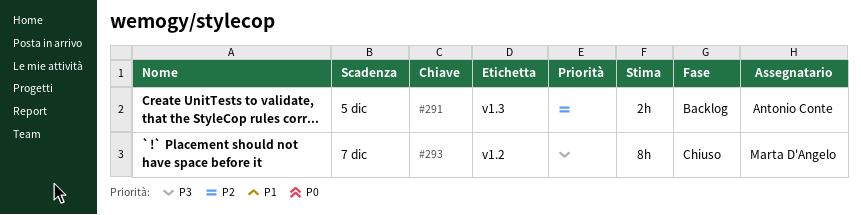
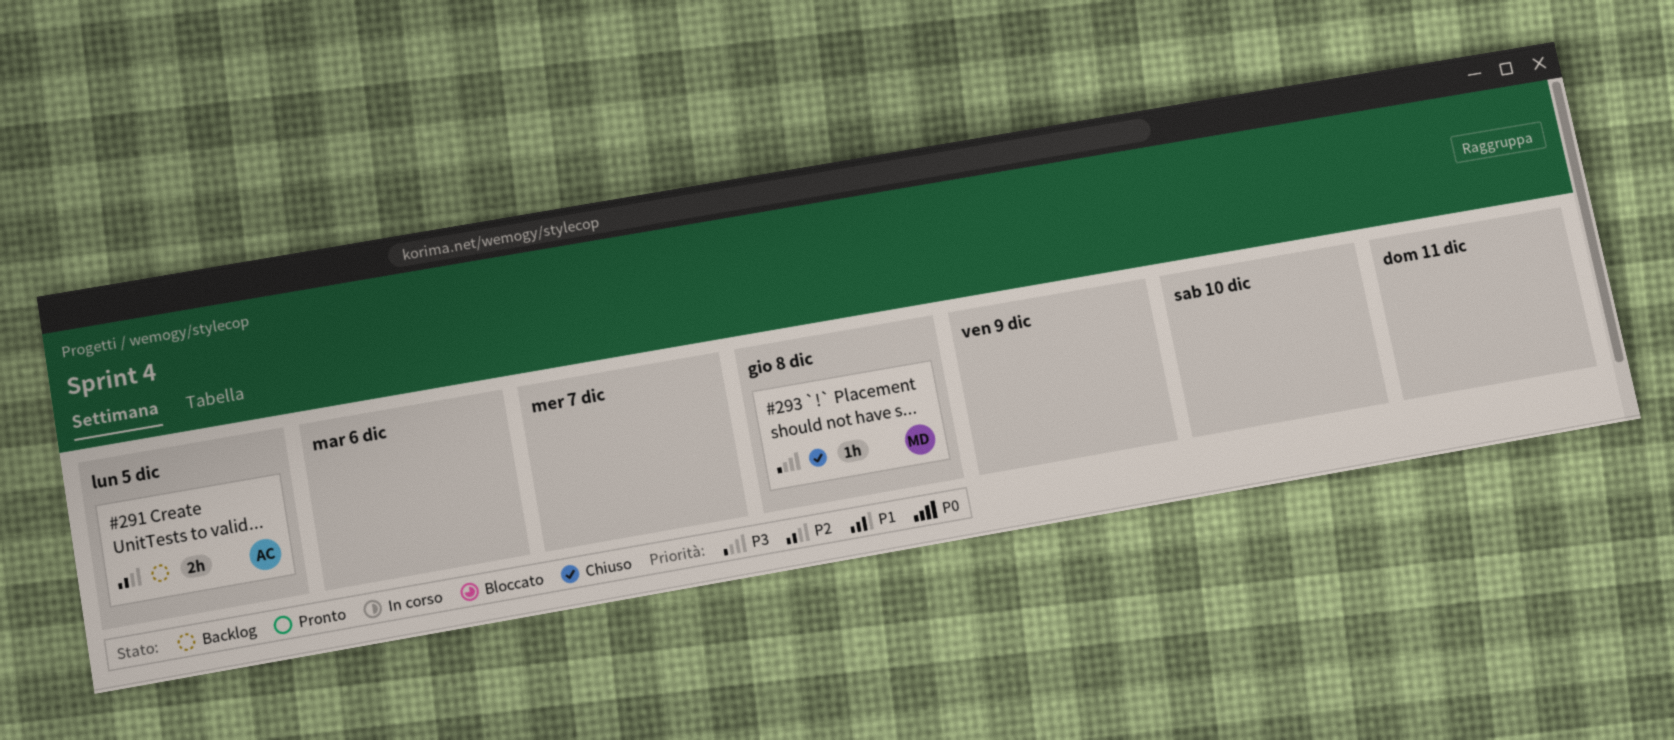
#293, estimate: 8h -> 1h
#293, due: Dec 7 -> Dec 8

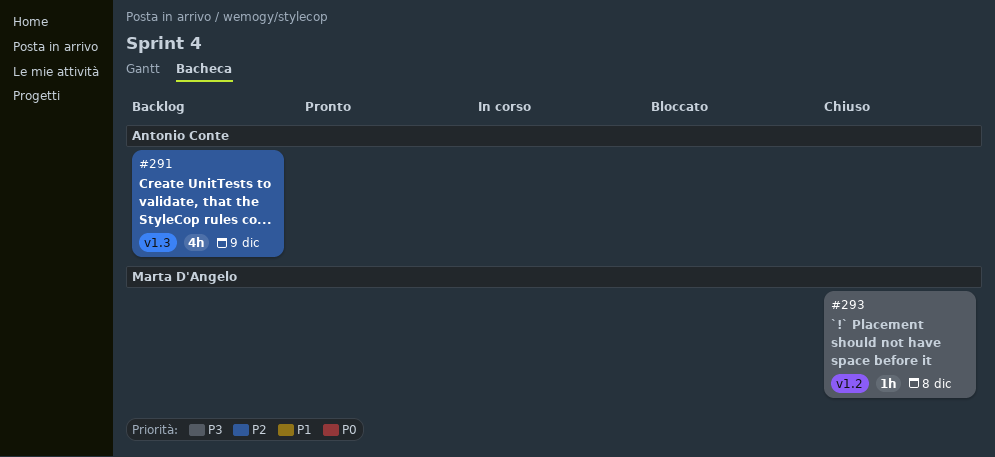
#291, estimate: 2h -> 4h
#291, due: Dec 5 -> Dec 9

